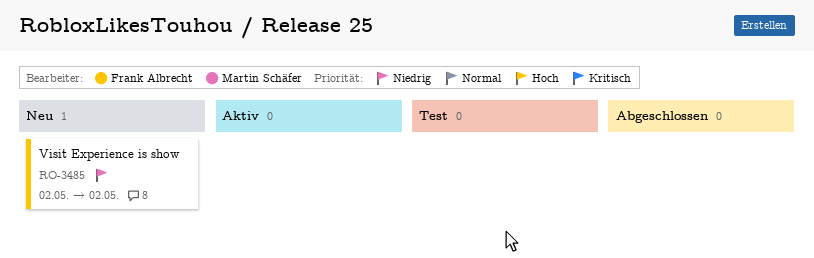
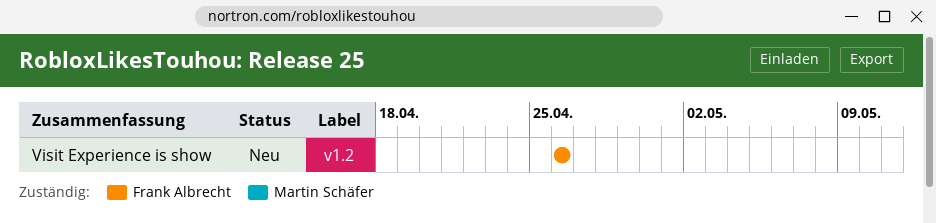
Visit Experience is show, start: May 2 -> Apr 26
Visit Experience is show, due: May 2 -> Apr 26

